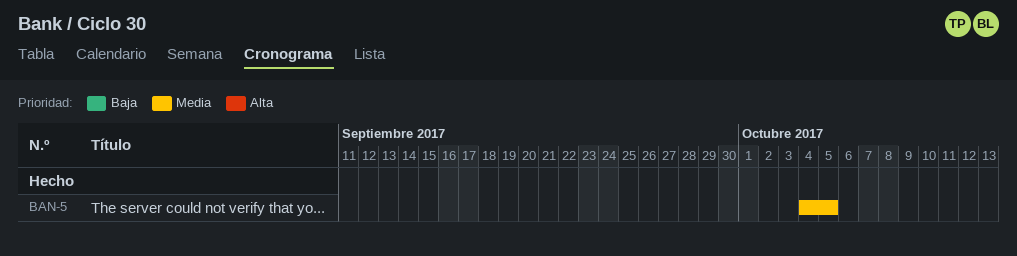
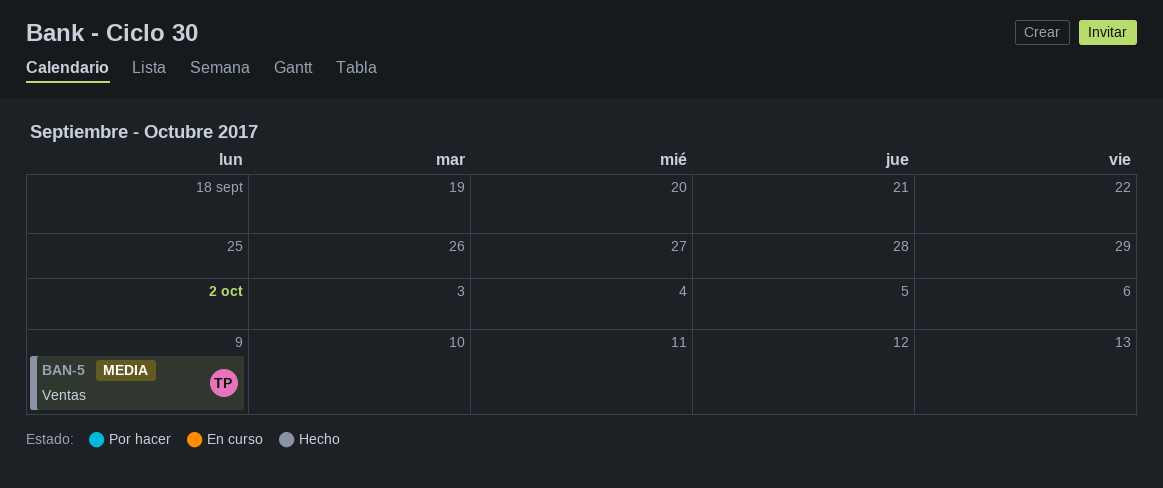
BAN-5, due: Oct 5 -> Oct 9

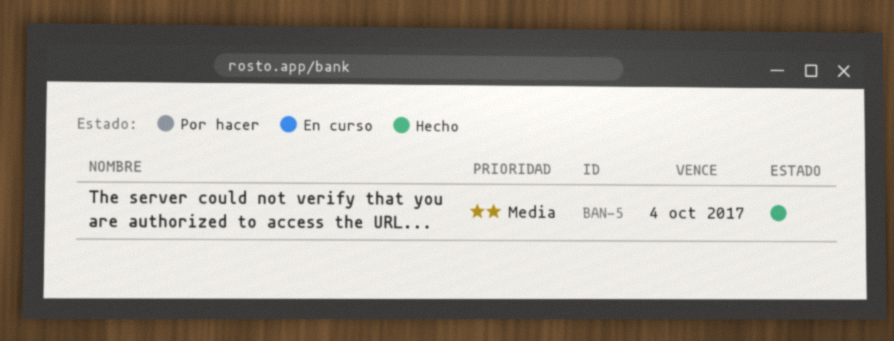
BAN-5, due: Oct 9 -> Oct 4

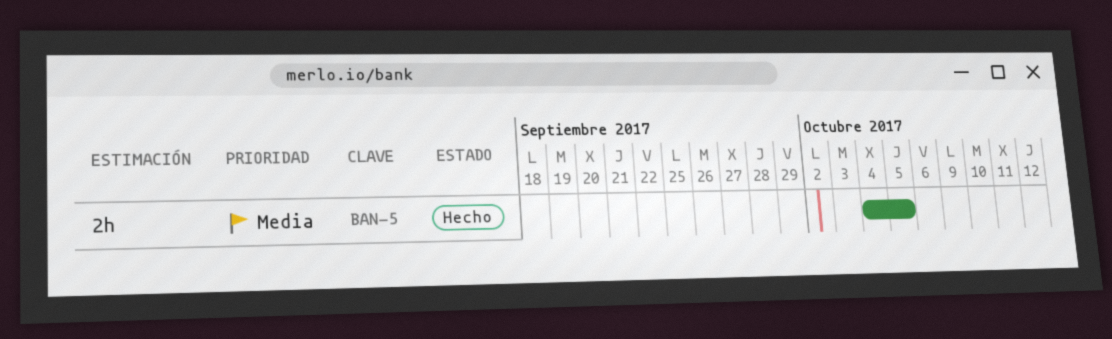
BAN-5, due: Oct 4 -> Oct 5

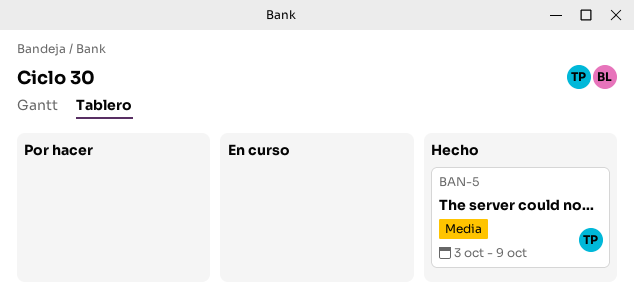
BAN-5, start: Oct 4 -> Oct 3
BAN-5, due: Oct 5 -> Oct 9

